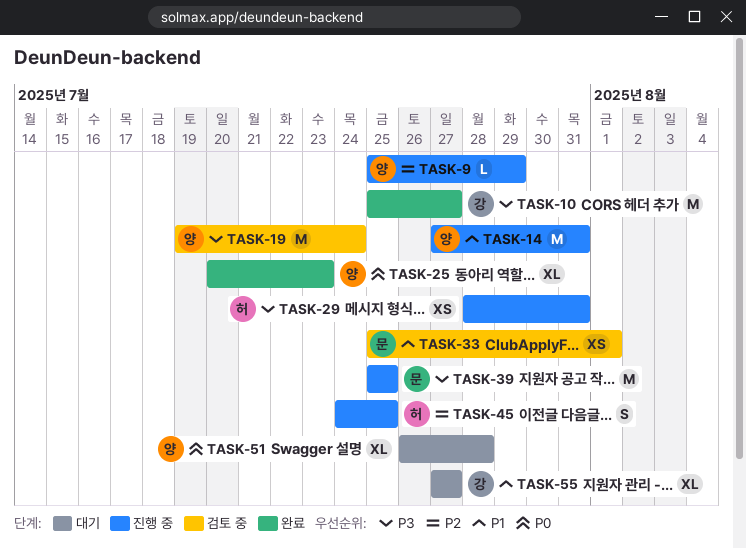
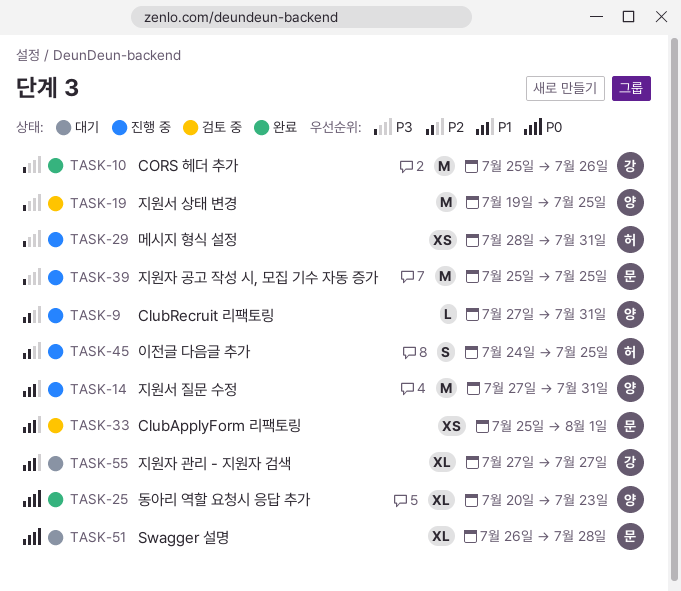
TASK-9, start: Jul 25 -> Jul 27
TASK-9, due: Jul 29 -> Jul 31
TASK-10, due: Jul 27 -> Jul 26
TASK-19, due: Jul 24 -> Jul 25
TASK-51, owner: 양 -> 문

